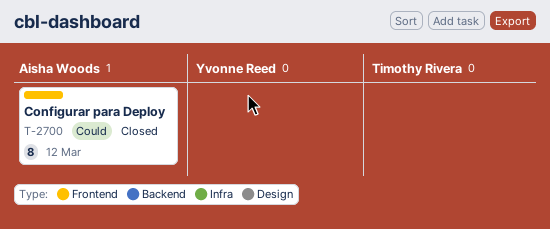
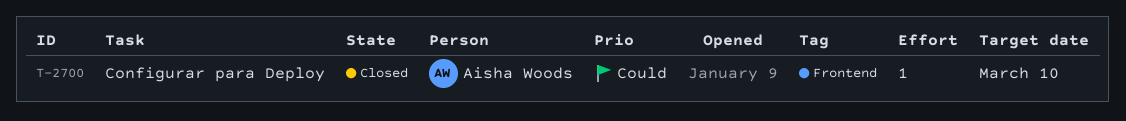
T-2700, estimate: 8 -> 1
T-2700, due: Mar 12 -> Mar 10

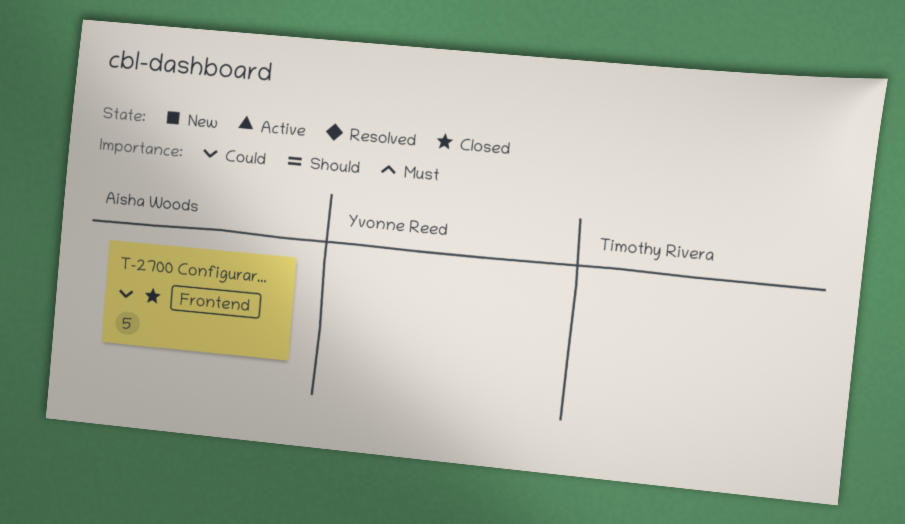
T-2700, estimate: 1 -> 5

